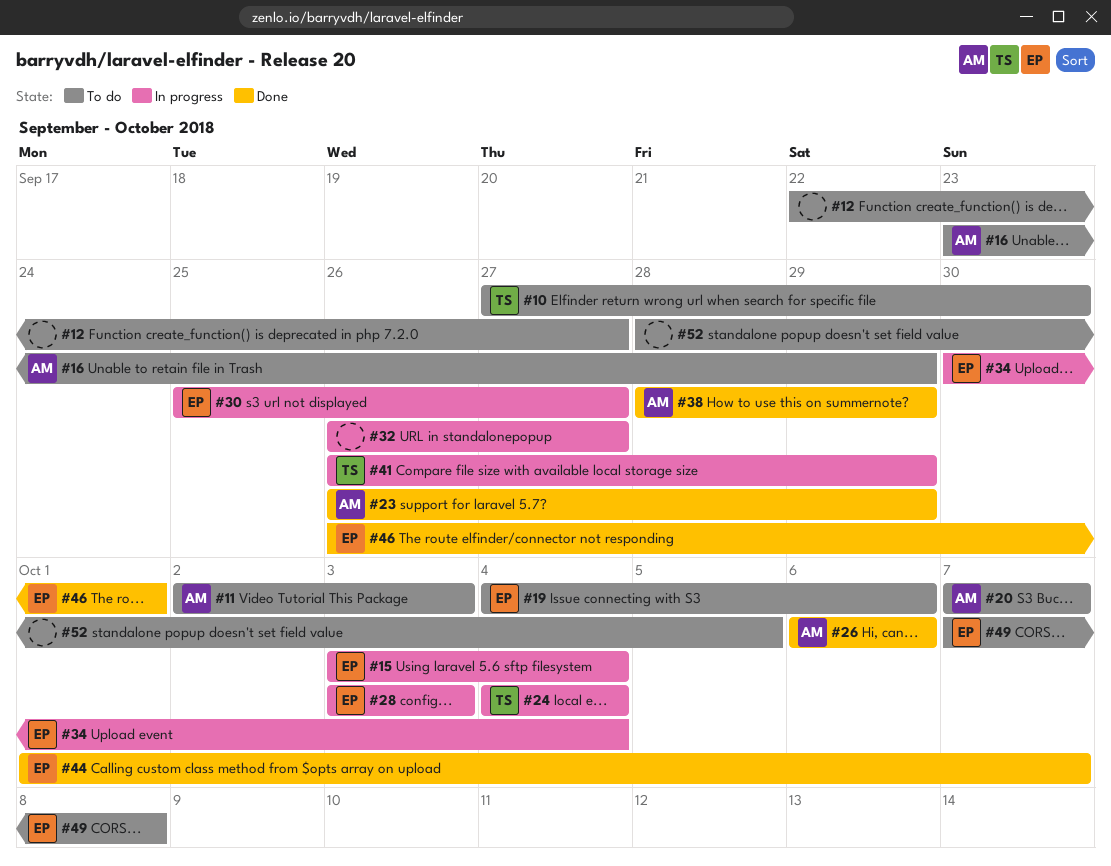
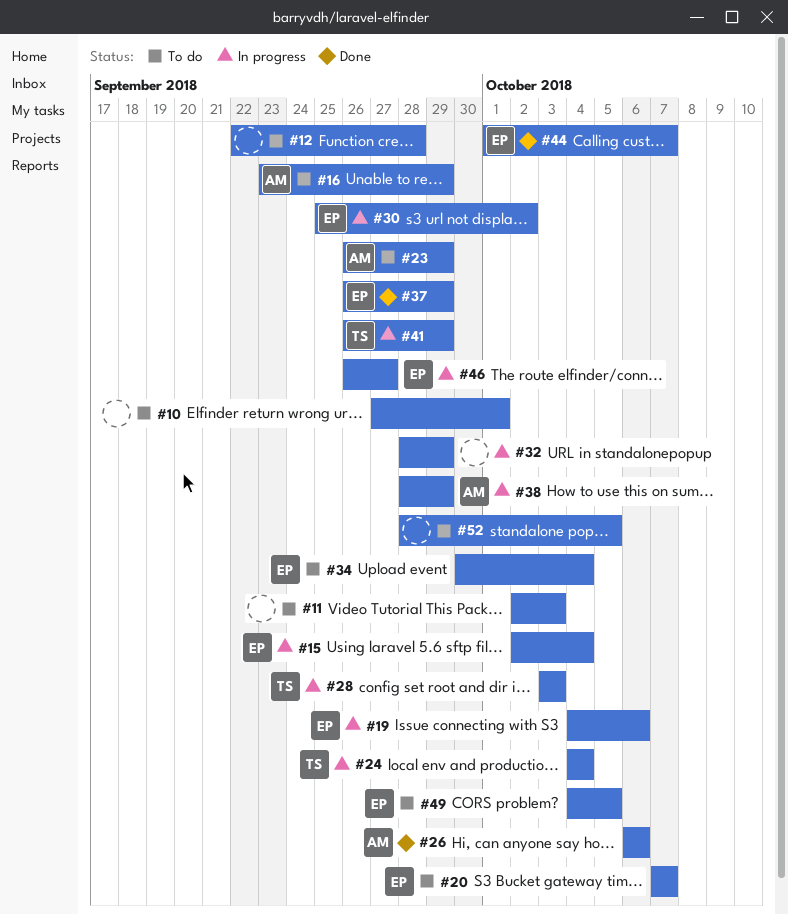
#10, owner: TS -> none
#10, due: Sep 30 -> Oct 1
#11, owner: AM -> none
#12, due: Sep 27 -> Sep 28
#15, start: Oct 3 -> Oct 2
#19, status: To do -> In progress
#20, owner: AM -> EP
#23, status: Done -> To do
#28, owner: EP -> TS
#30, due: Sep 27 -> Oct 2
#32, start: Sep 26 -> Sep 28
#32, due: Sep 27 -> Sep 29
#34, status: In progress -> To do
#37: none -> present
#38, status: Done -> In progress
#46, status: Done -> In progress
#46, due: Oct 1 -> Sep 27
#49, start: Oct 7 -> Oct 4
#49, due: Oct 8 -> Oct 5

